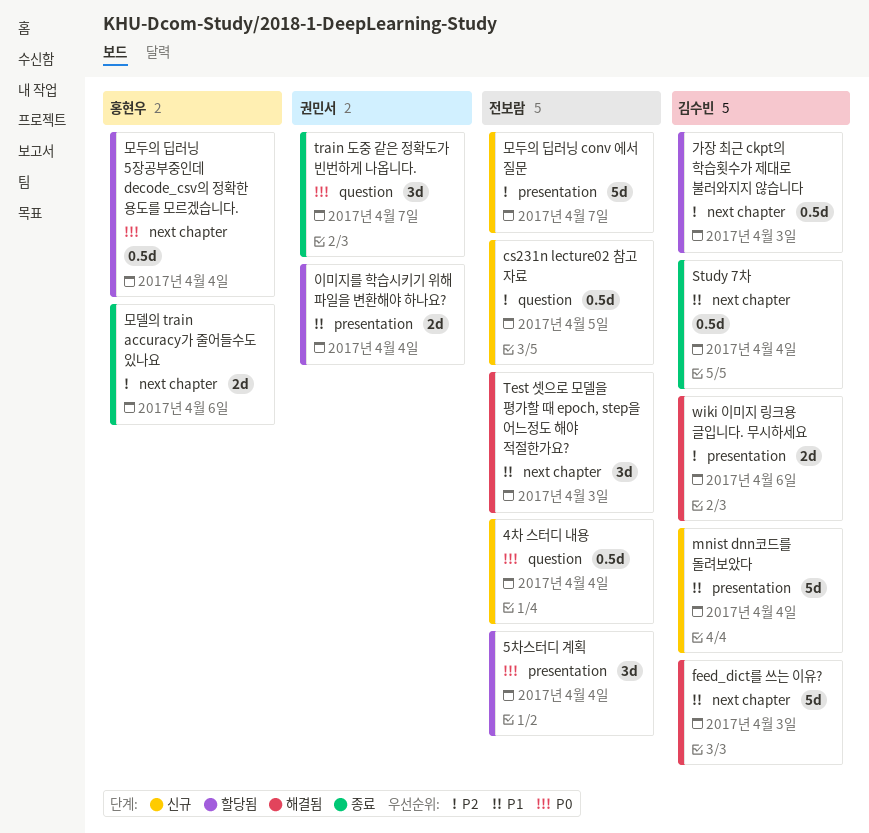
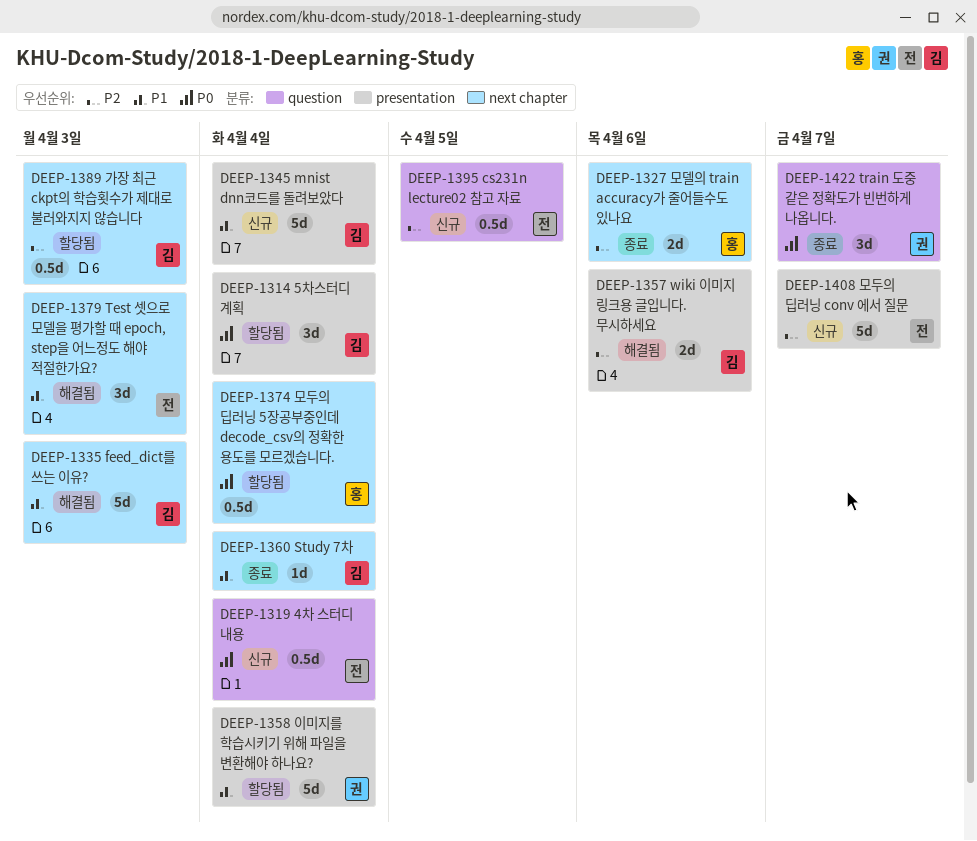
5차스터디 계획, owner: 전보람 -> 김수빈
Study 7차, estimate: 0.5d -> 1d
이미지를 학습시키기 위해 파일을 변환해야 하나요?, estimate: 2d -> 5d

